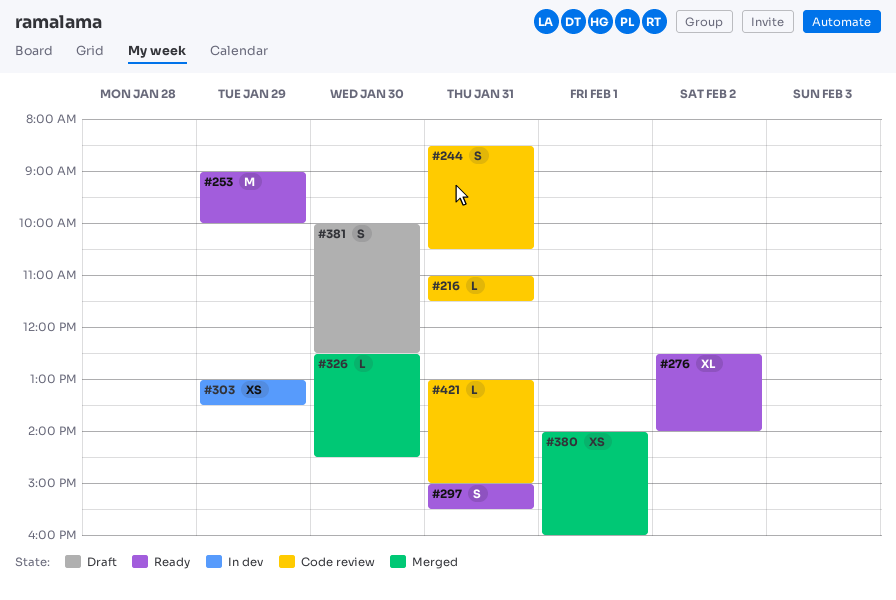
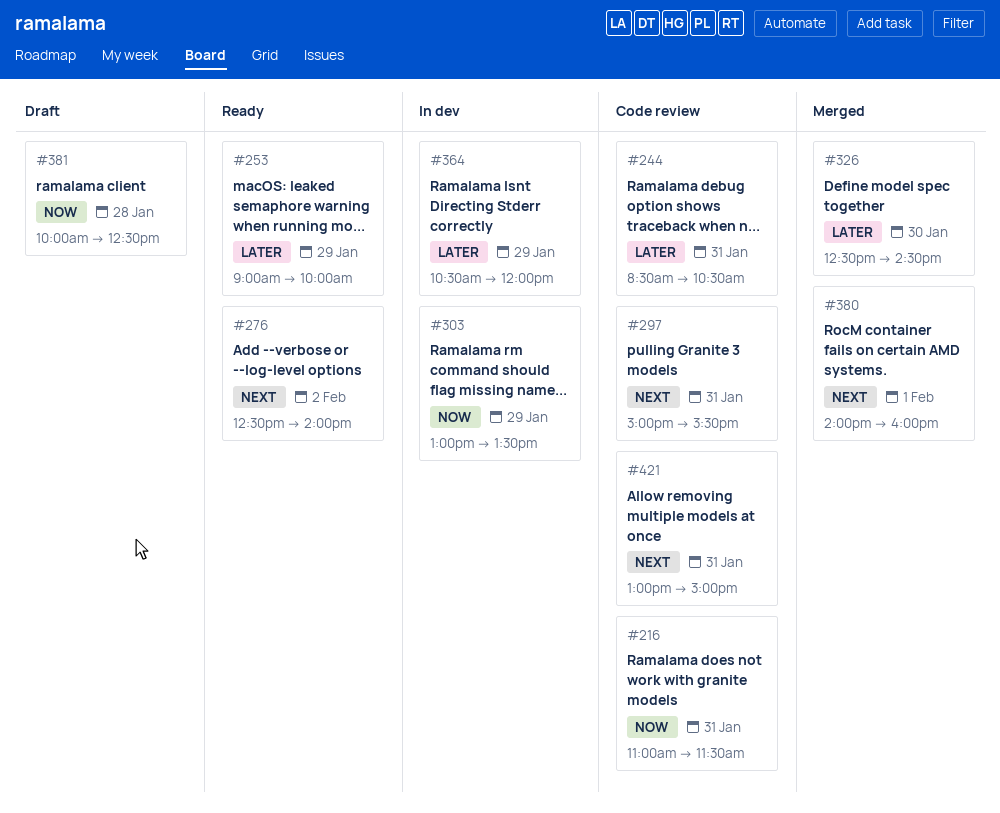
#297, status: Ready -> Code review
#364: none -> present
#381, day: Jan 30 -> Jan 28

